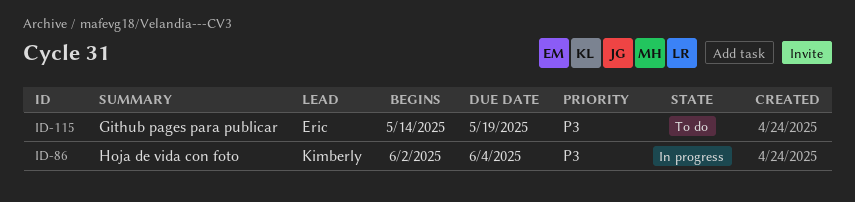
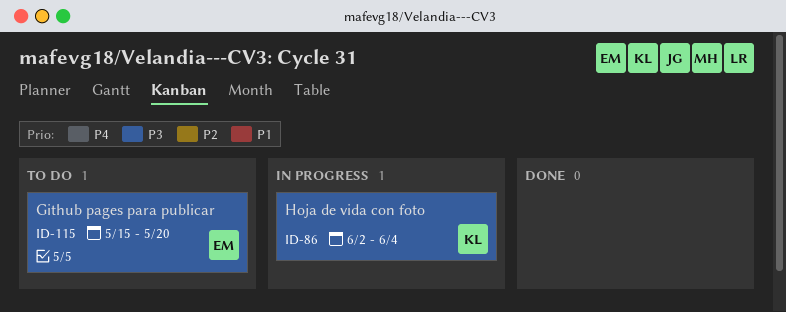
ID-115, start: May 14 -> May 15
ID-115, due: May 19 -> May 20

